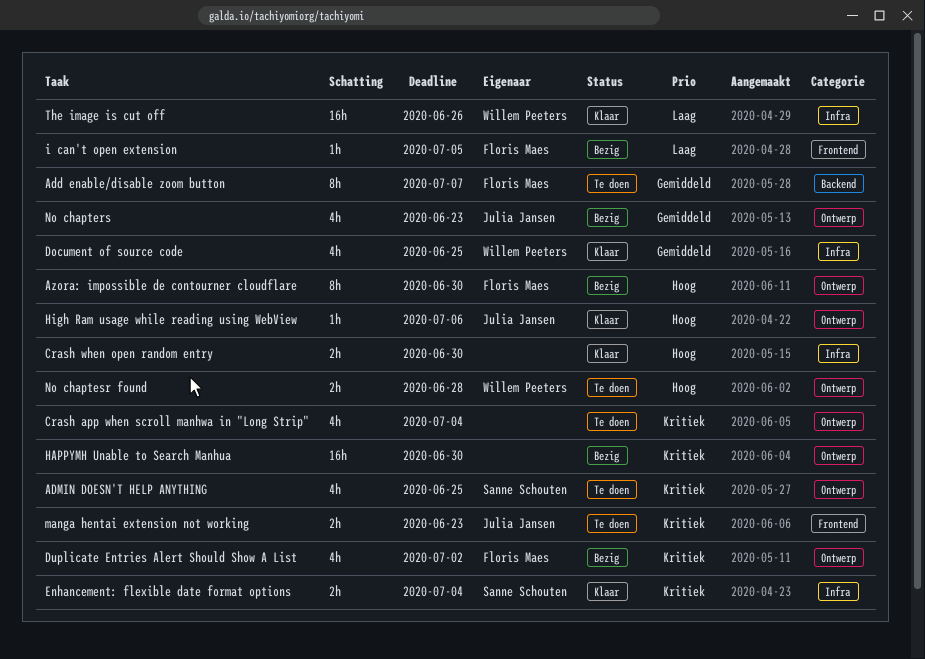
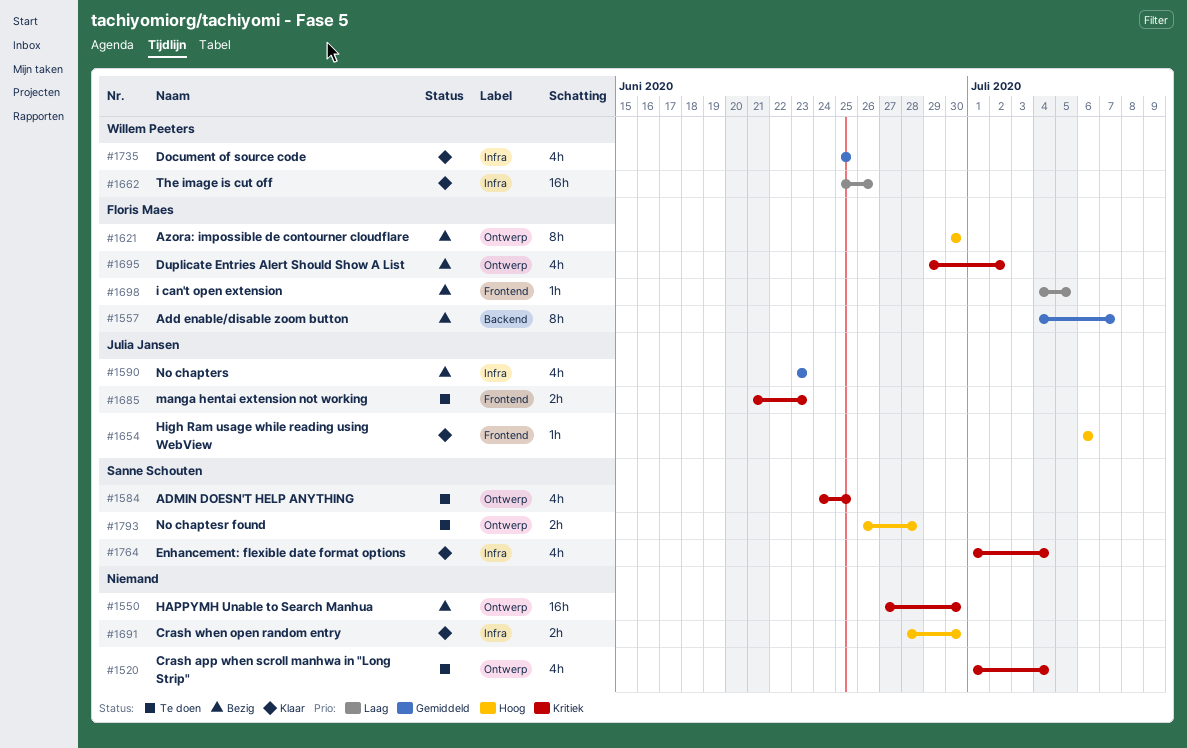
Add enable/disable zoom button, status: Te doen -> Bezig
Enhancement: flexible date format options, estimate: 2h -> 4h
High Ram usage while reading using WebView, label: Ontwerp -> Frontend
No chapters, label: Ontwerp -> Infra
No chaptesr found, owner: Willem Peeters -> Sanne Schouten

